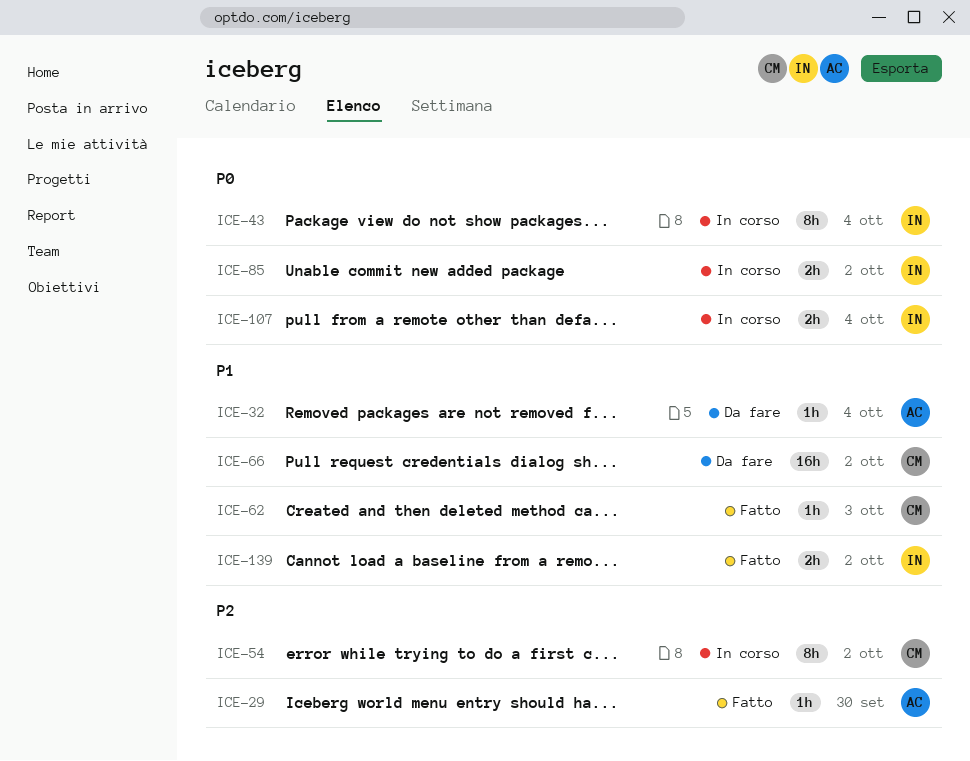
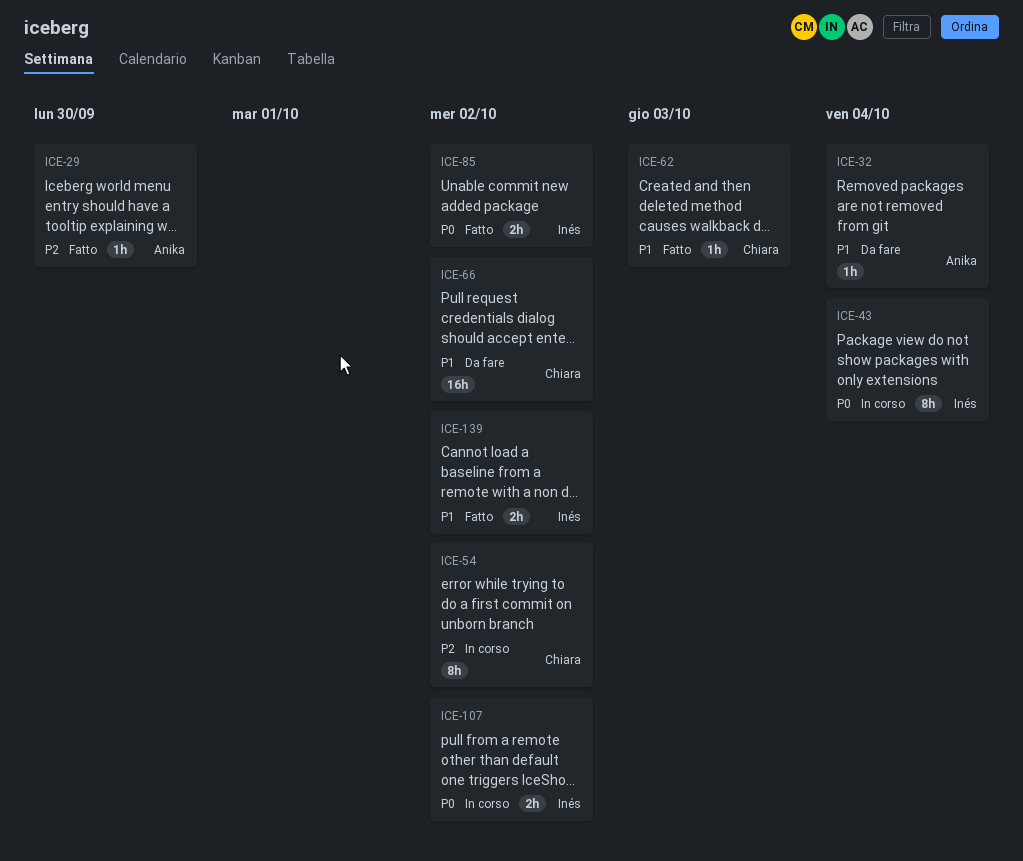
ICE-85, status: In corso -> Fatto
ICE-107, due: Oct 4 -> Oct 2

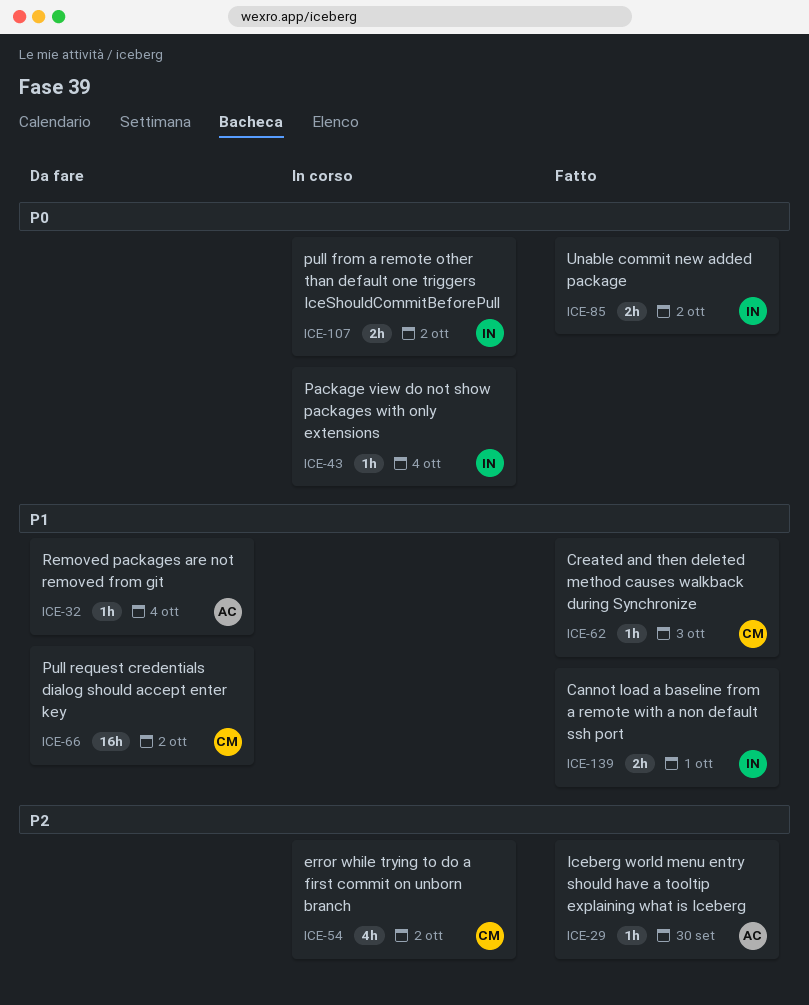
ICE-43, estimate: 8h -> 1h
ICE-54, estimate: 8h -> 4h
ICE-139, due: Oct 2 -> Oct 1

